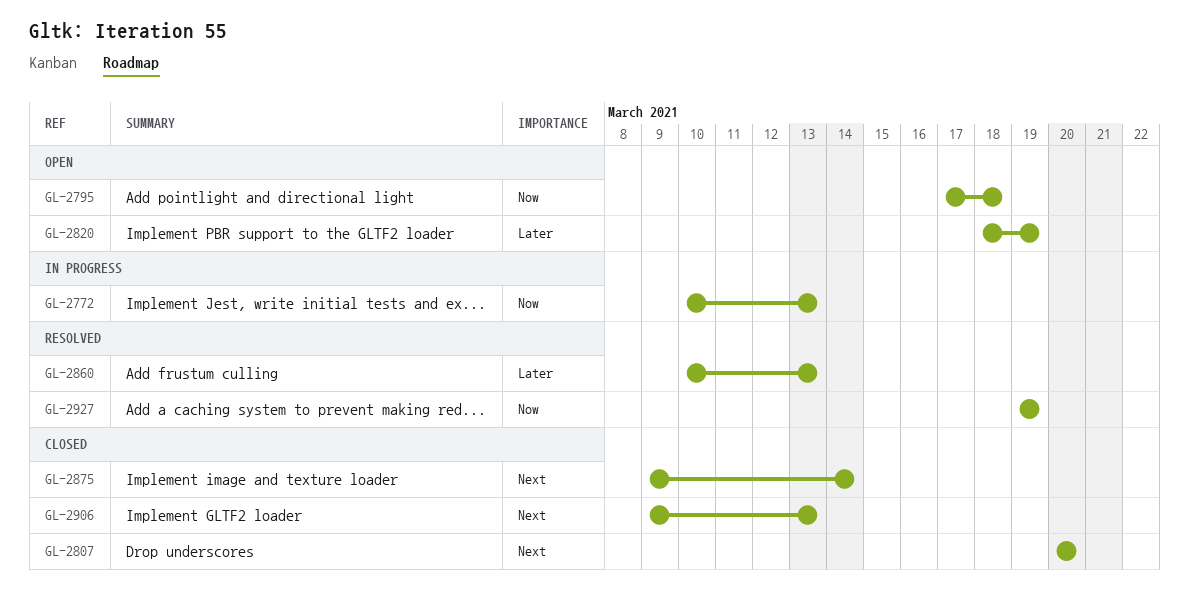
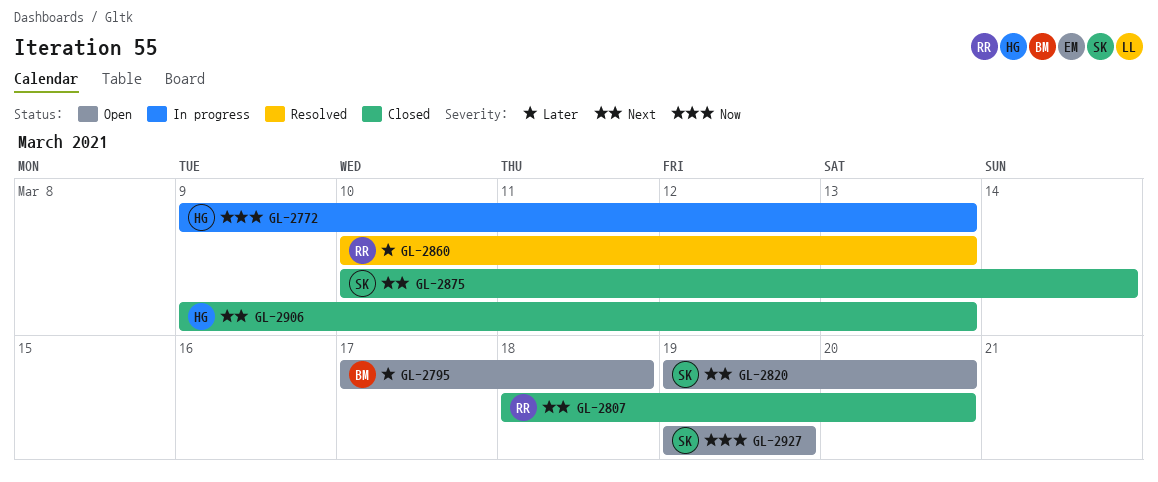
GL-2772, start: Mar 10 -> Mar 9
GL-2795, priority: Now -> Later
GL-2807, start: Mar 20 -> Mar 18
GL-2820, priority: Later -> Next
GL-2820, start: Mar 18 -> Mar 19
GL-2820, due: Mar 19 -> Mar 20
GL-2875, start: Mar 9 -> Mar 10
GL-2927, status: Resolved -> Open

